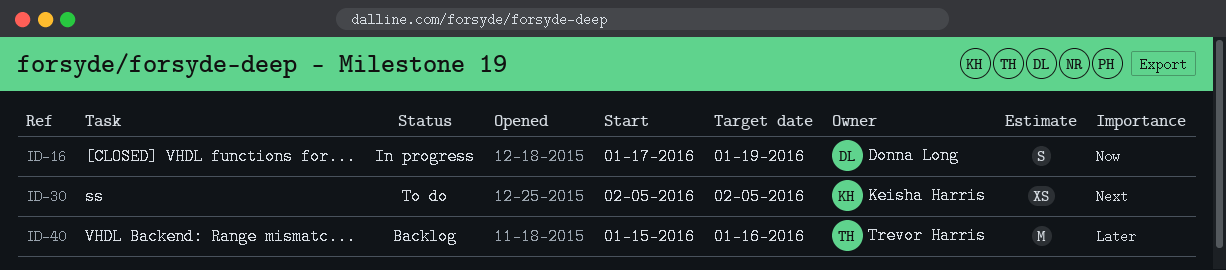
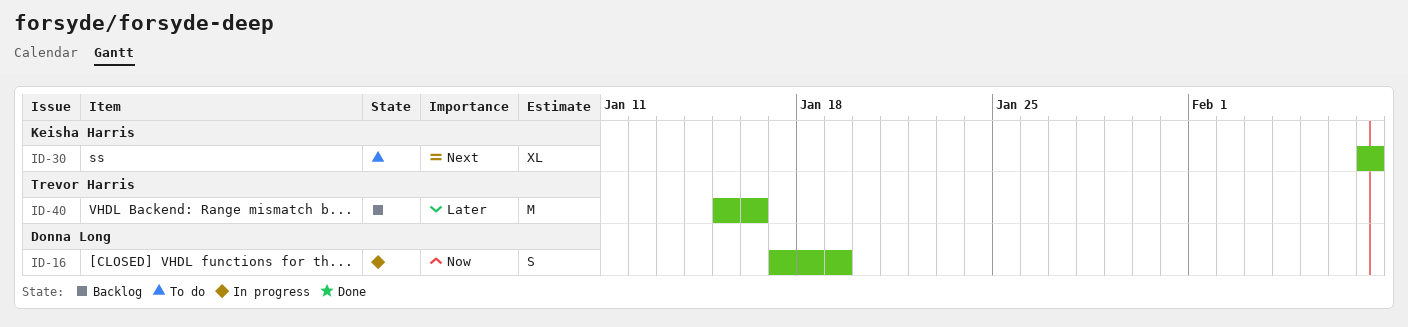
ID-30, estimate: XS -> XL
ID-30, start: Feb 5 -> Feb 7
ID-30, due: Feb 5 -> Feb 7

